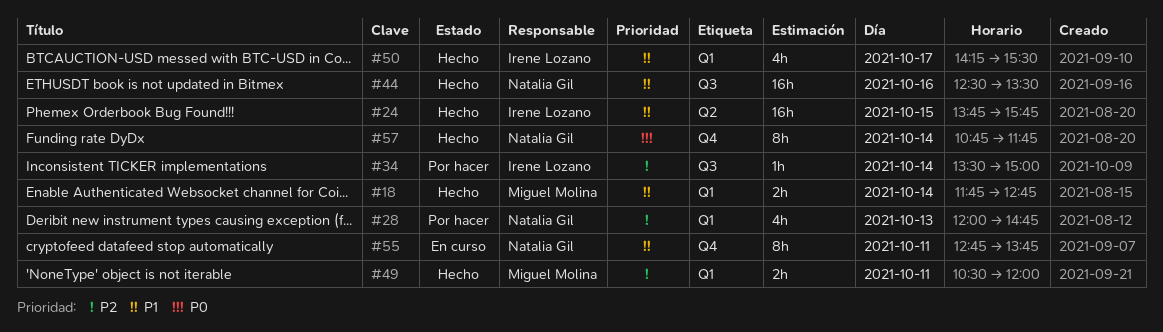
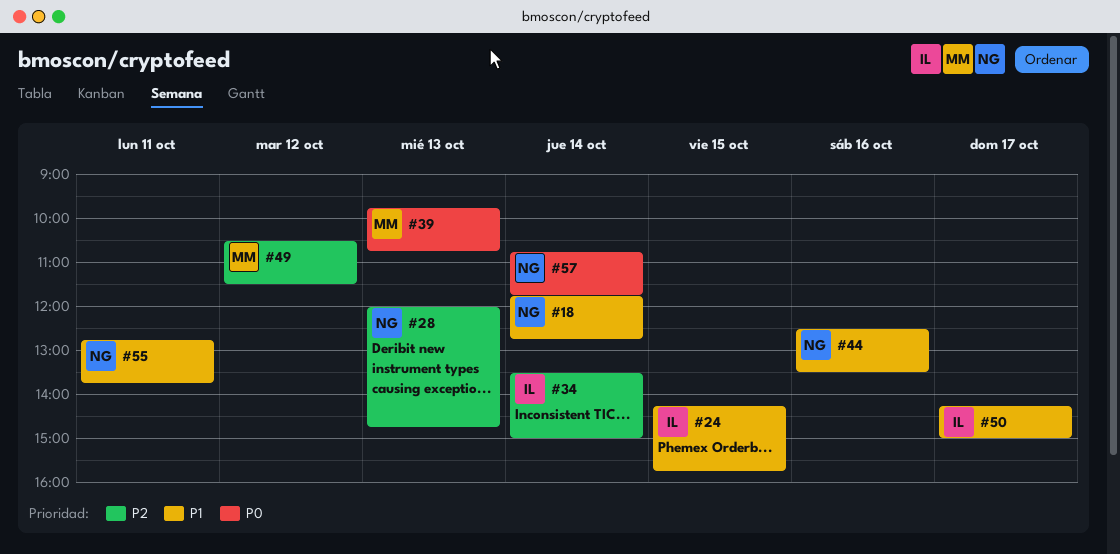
#18, owner: Miguel Molina -> Natalia Gil
#24, begins: 13:45 -> 14:15
#39: none -> present
#49, day: Oct 11 -> Oct 12
#49, ends: 12:00 -> 11:30
#50, ends: 15:30 -> 15:00

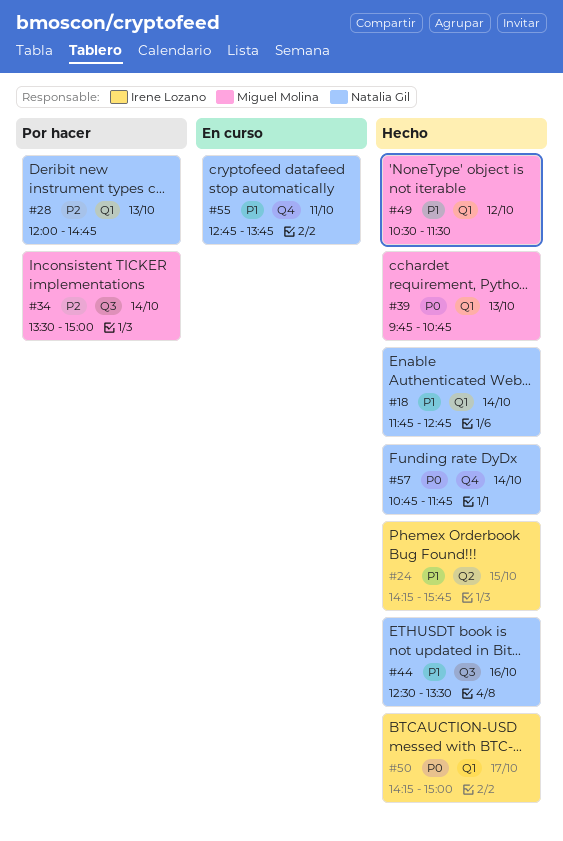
#34, owner: Irene Lozano -> Miguel Molina
#49, priority: P2 -> P1
#50, priority: P1 -> P0

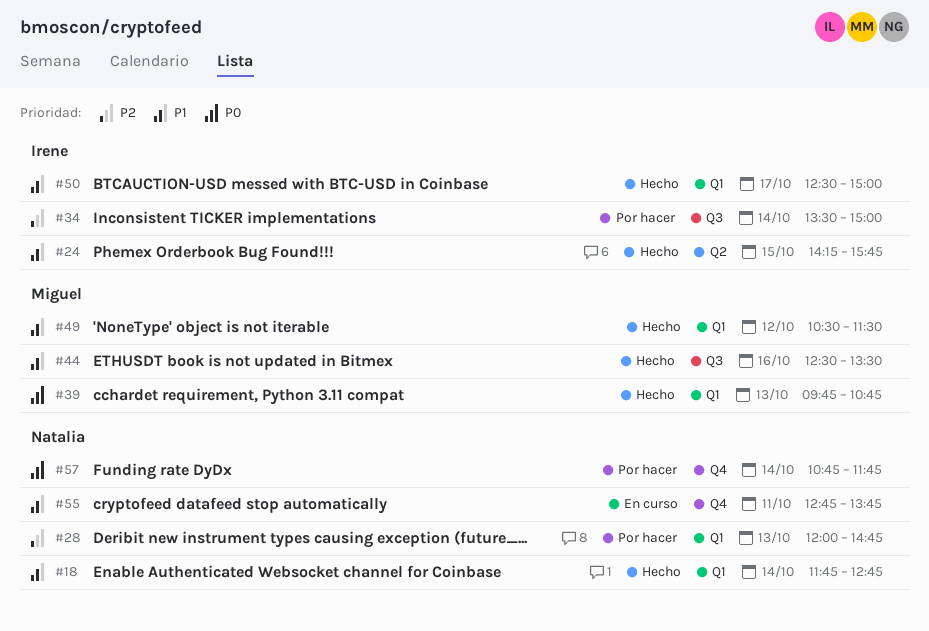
#34, owner: Miguel Molina -> Irene Lozano
#44, owner: Natalia Gil -> Miguel Molina
#50, priority: P0 -> P1
#50, begins: 14:15 -> 12:30
#57, status: Hecho -> Por hacer

